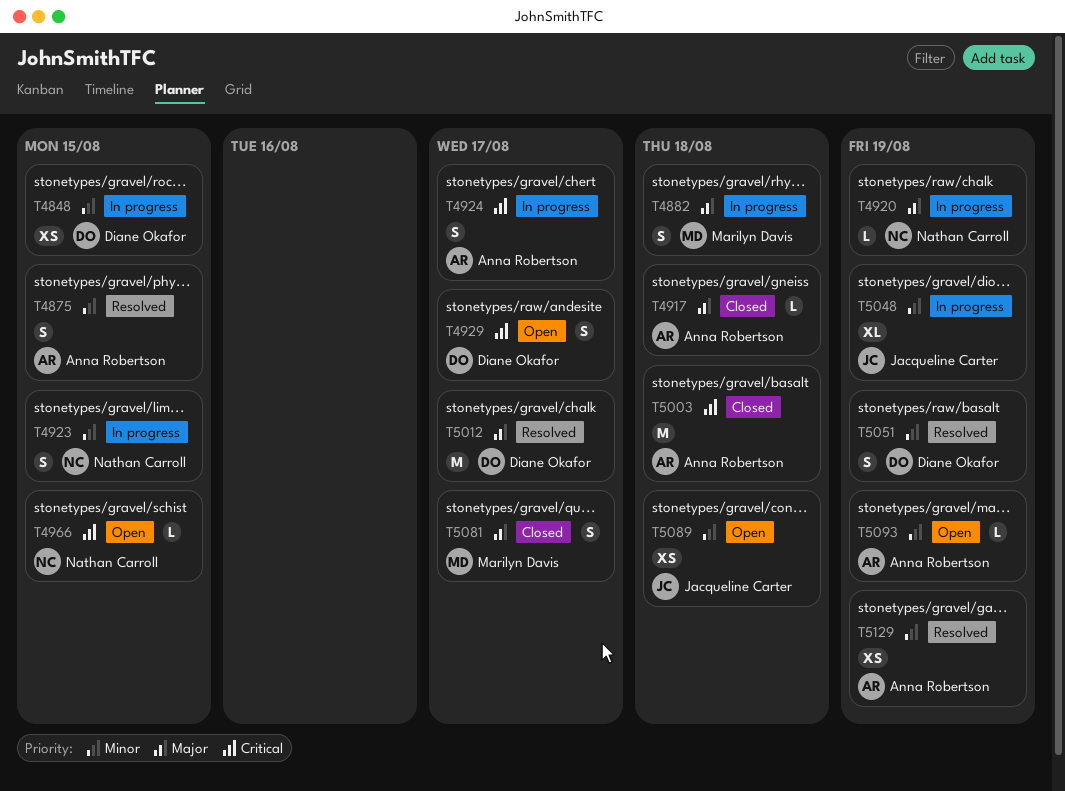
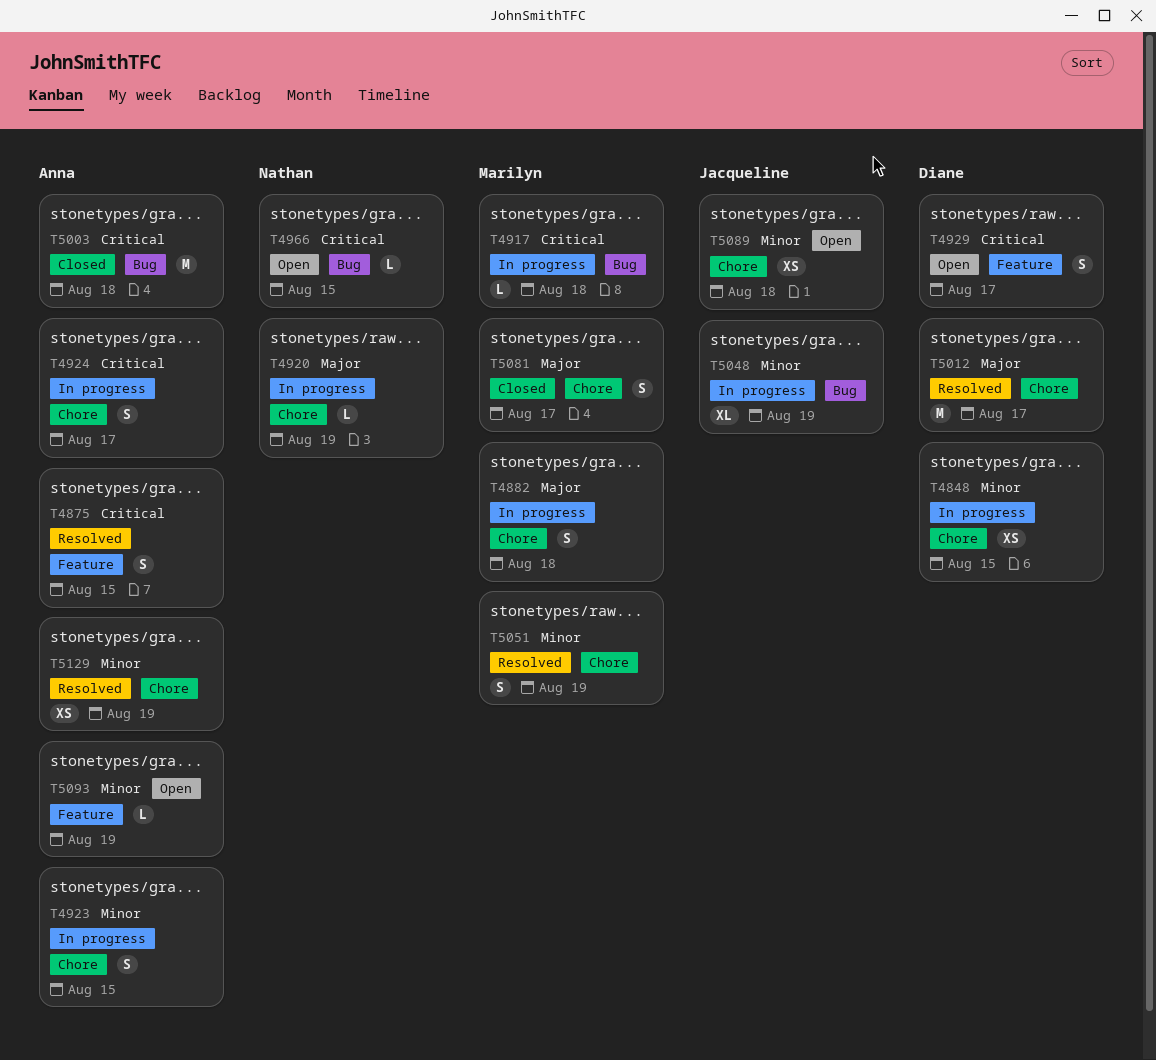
T4875, priority: Minor -> Critical
T4917, status: Closed -> In progress
T4917, owner: Anna Robertson -> Marilyn Davis
T4917, priority: Major -> Critical
T4923, owner: Nathan Carroll -> Anna Robertson
T5051, owner: Diane Okafor -> Marilyn Davis

